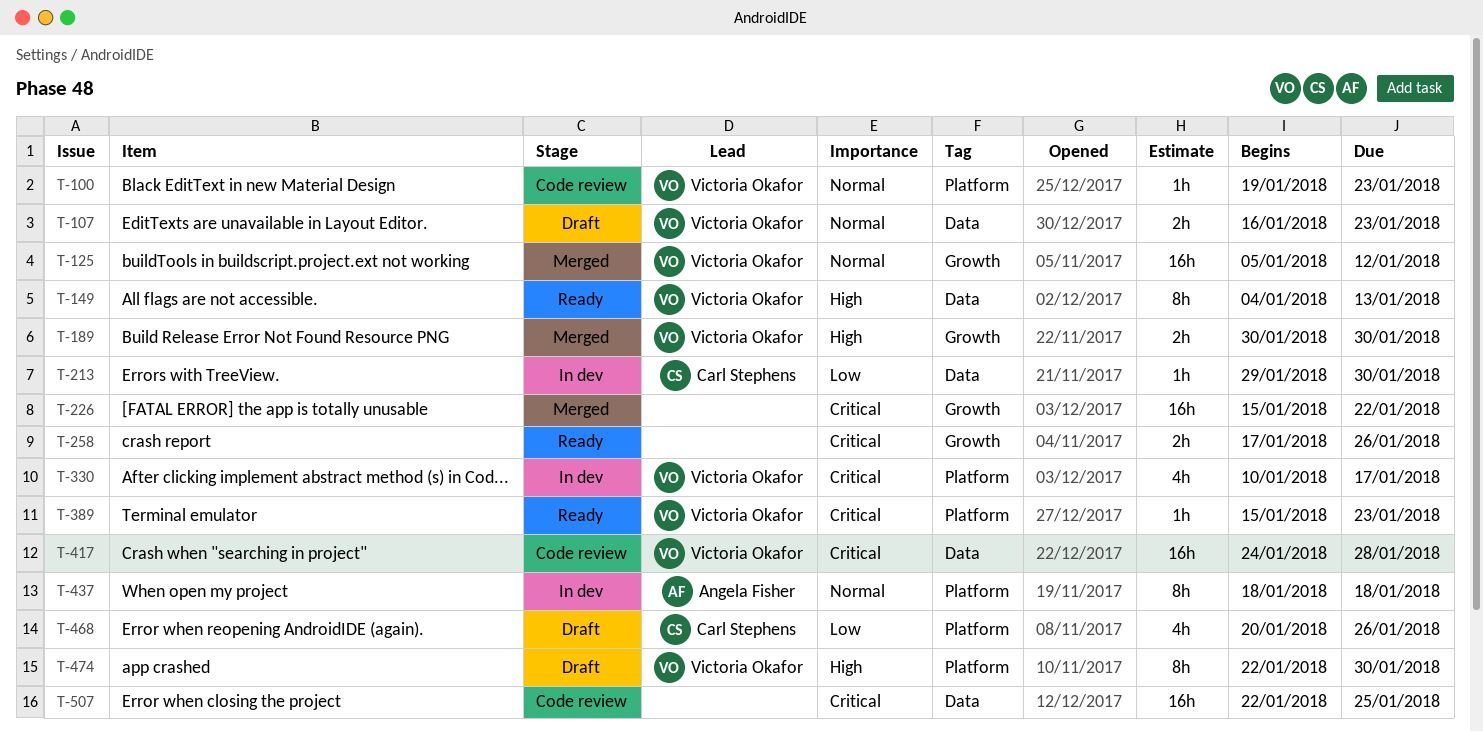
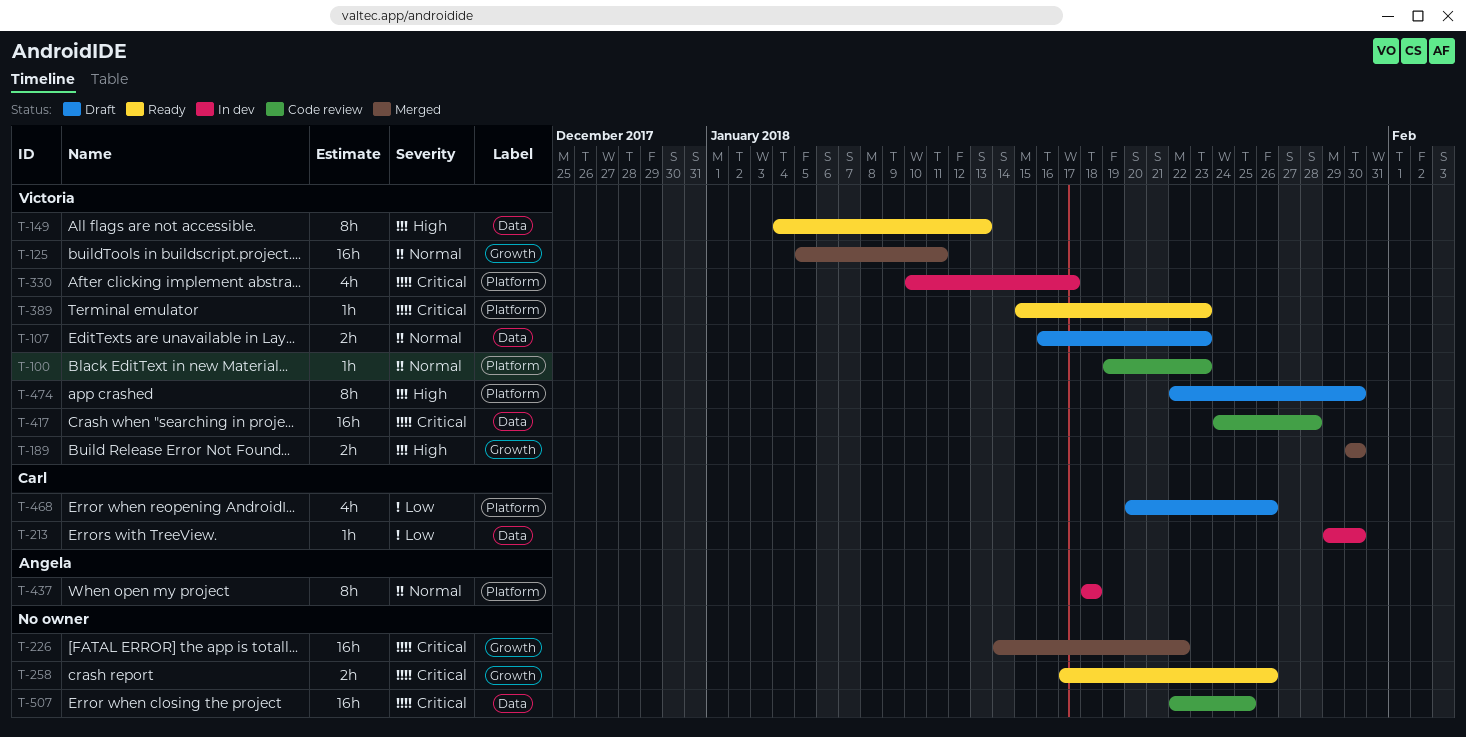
T-125, due: Jan 12 -> Jan 11
T-226, start: Jan 15 -> Jan 14

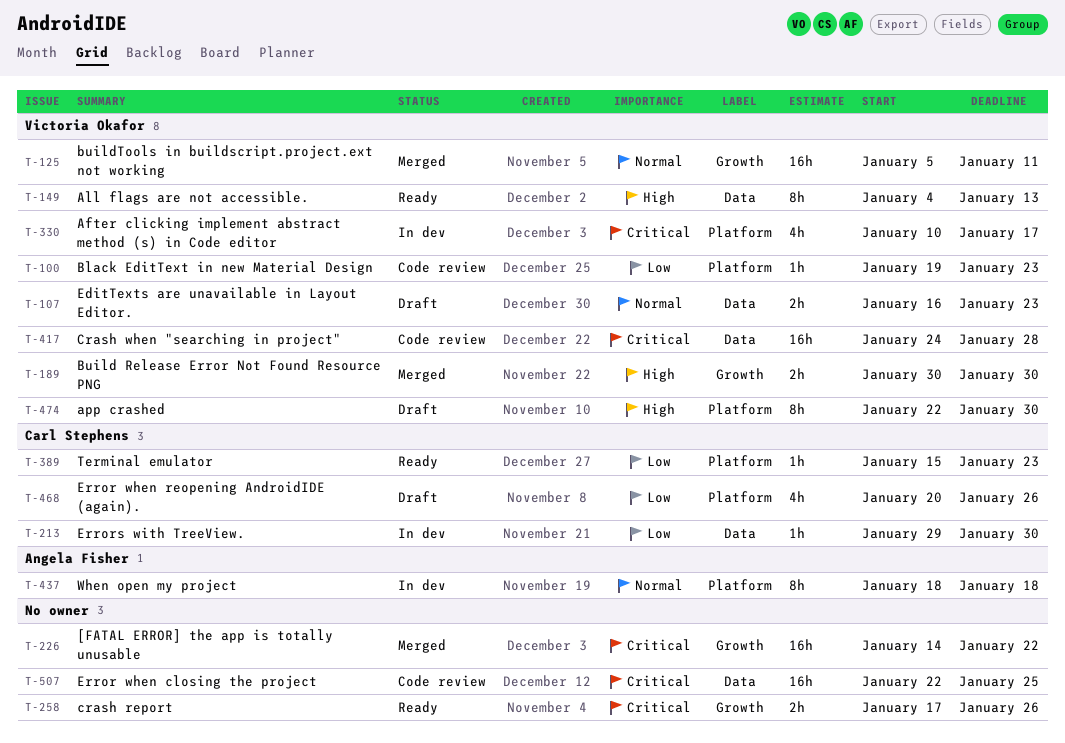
T-100, priority: Normal -> Low
T-389, owner: Victoria Okafor -> Carl Stephens
T-389, priority: Critical -> Low

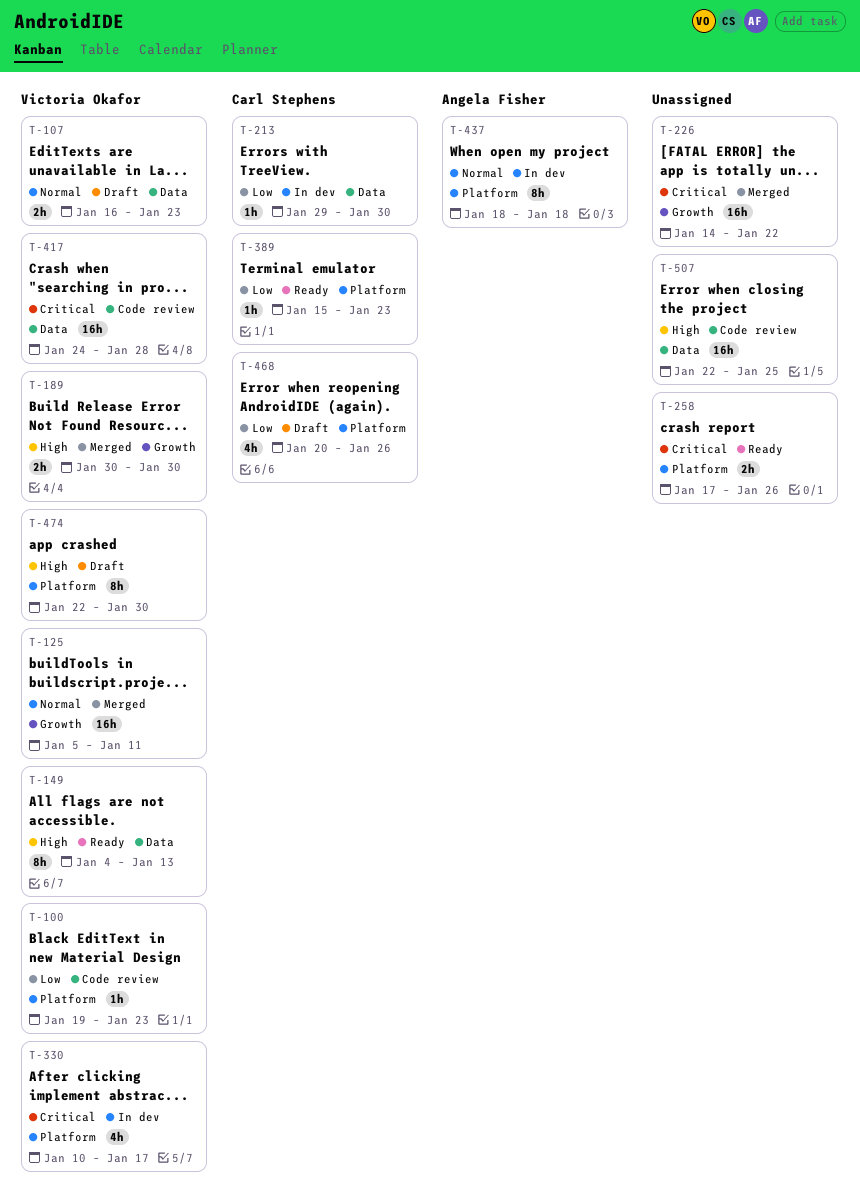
T-258, label: Growth -> Platform
T-507, priority: Critical -> High

